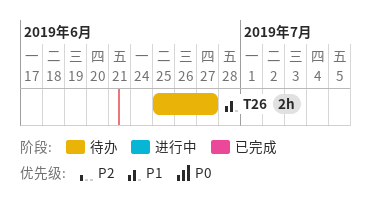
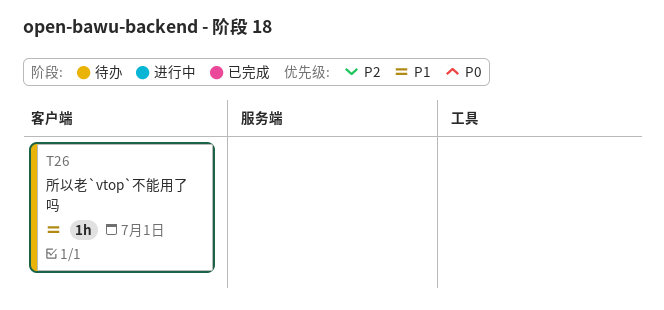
T26, estimate: 2h -> 1h
T26, due: Jun 27 -> Jul 1

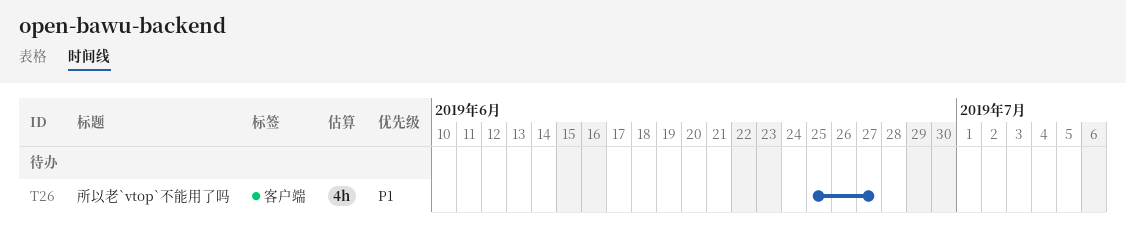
T26, estimate: 1h -> 4h
T26, due: Jul 1 -> Jun 27

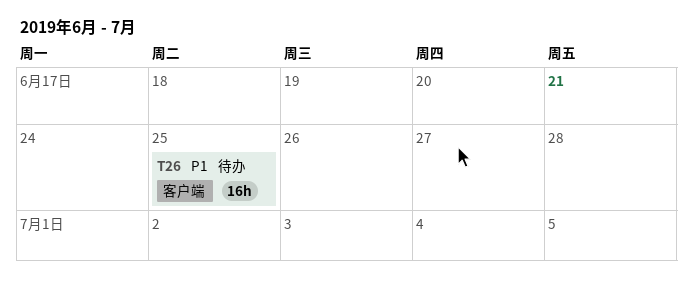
T26, estimate: 4h -> 16h
T26, due: Jun 27 -> Jun 25

